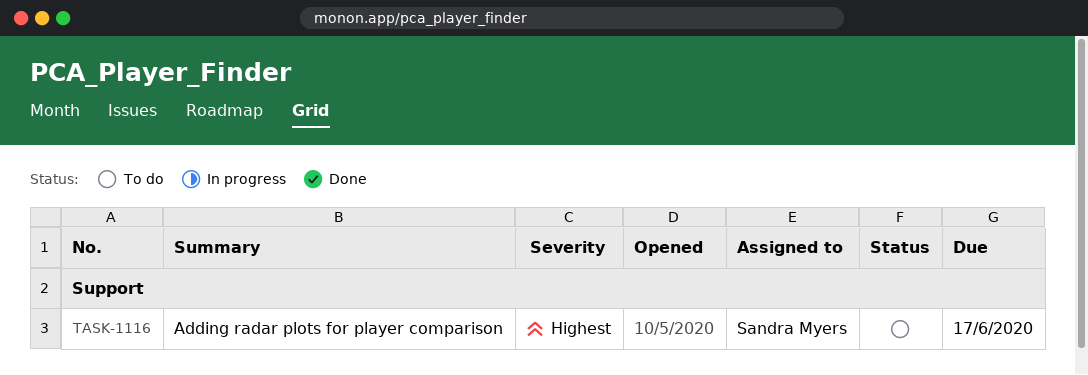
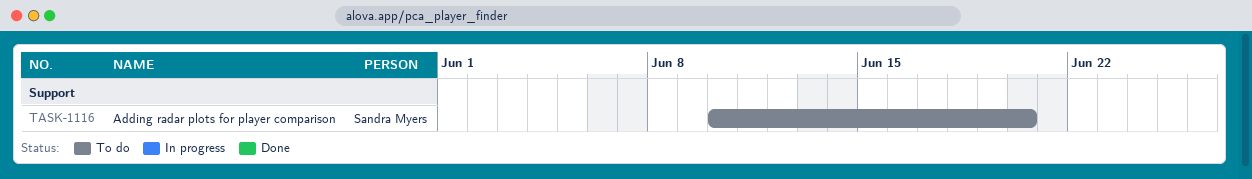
TASK-1116, due: Jun 17 -> Jun 20

